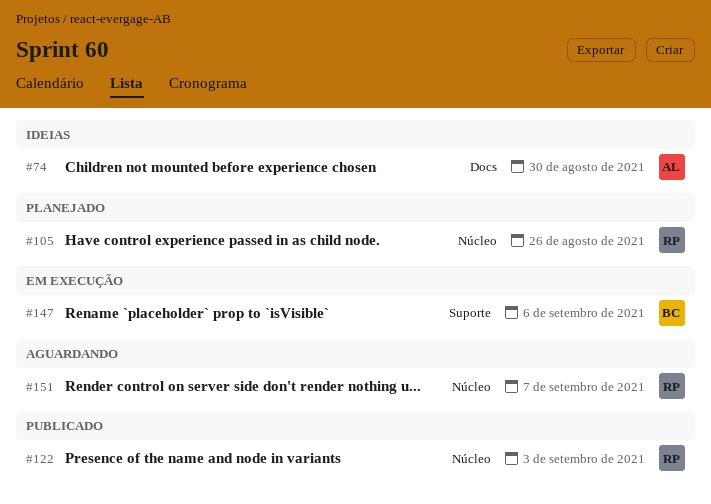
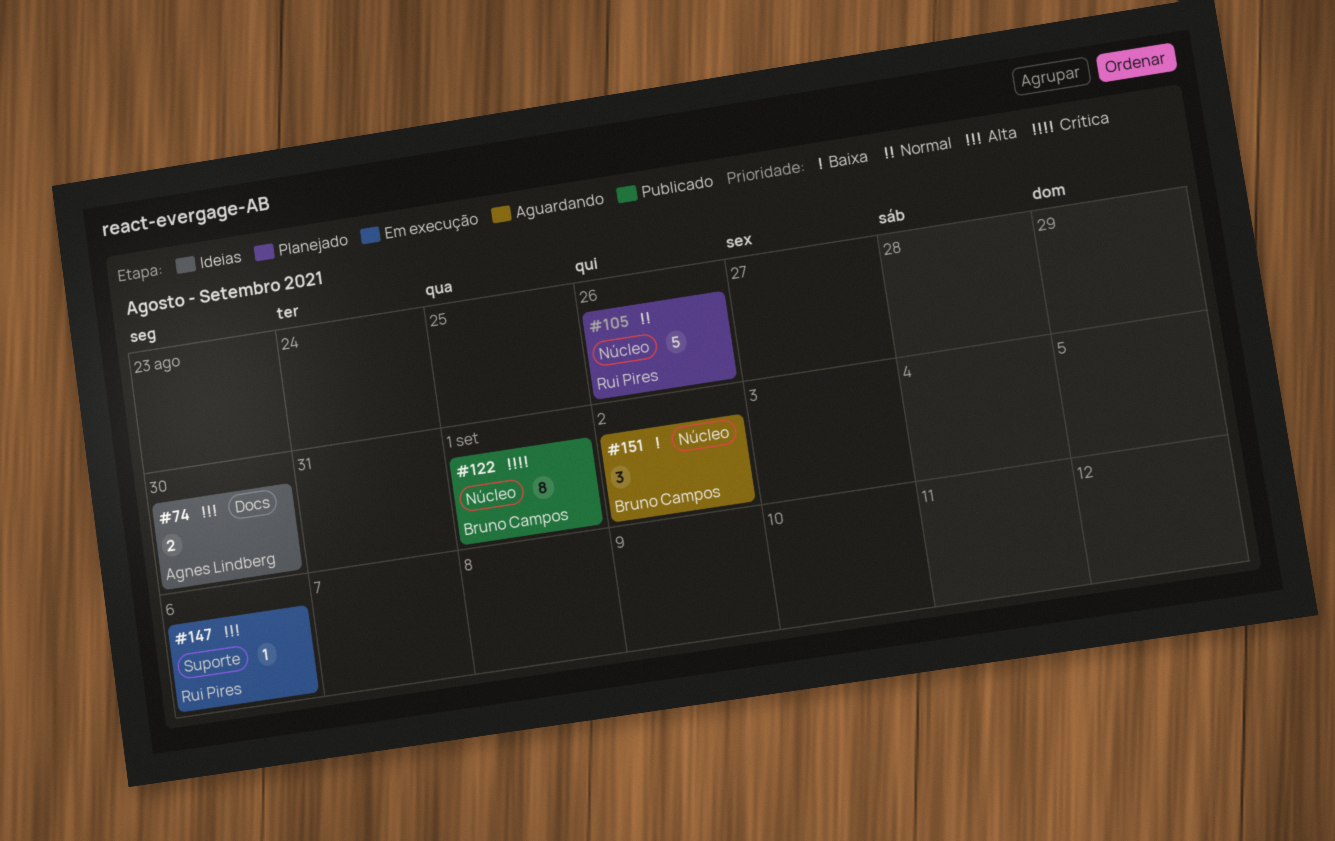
#122, owner: Rui Pires -> Bruno Campos
#122, due: Sep 3 -> Sep 1
#147, owner: Bruno Campos -> Rui Pires
#151, owner: Rui Pires -> Bruno Campos
#151, due: Sep 7 -> Sep 2

